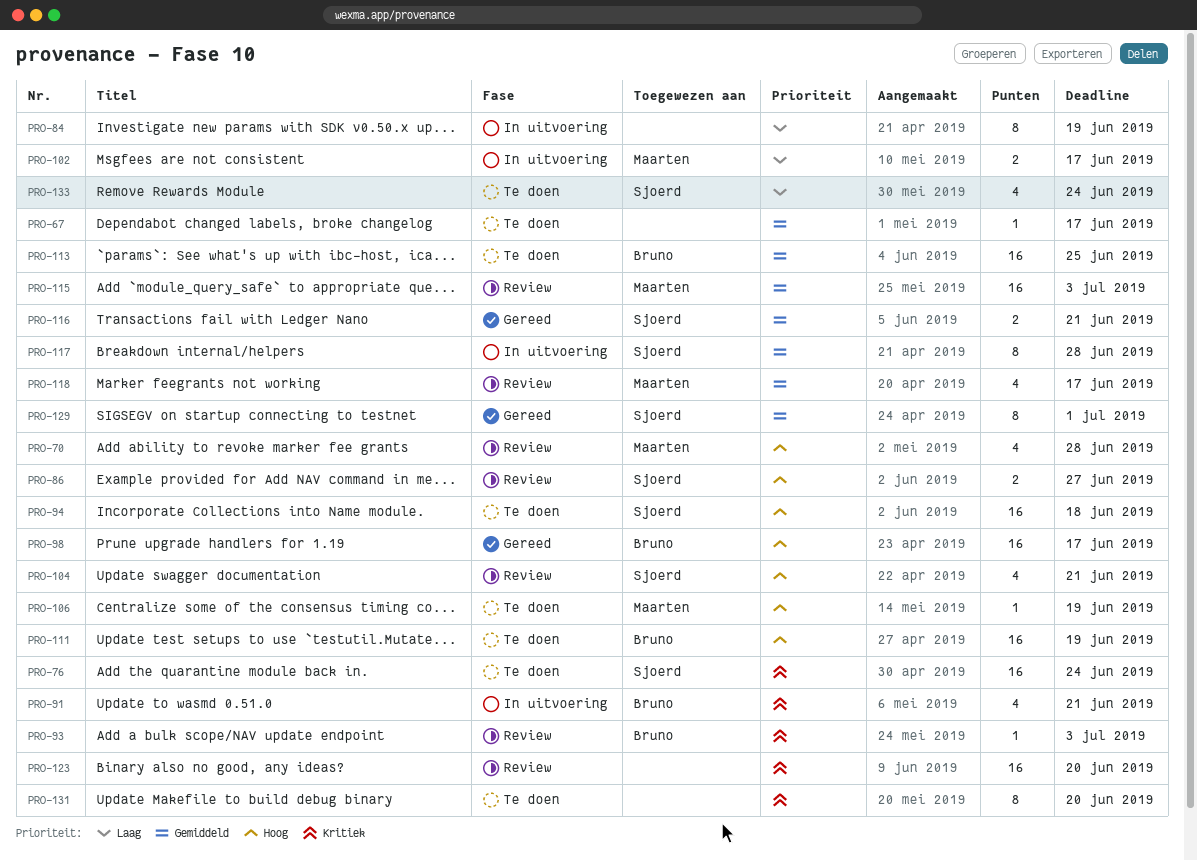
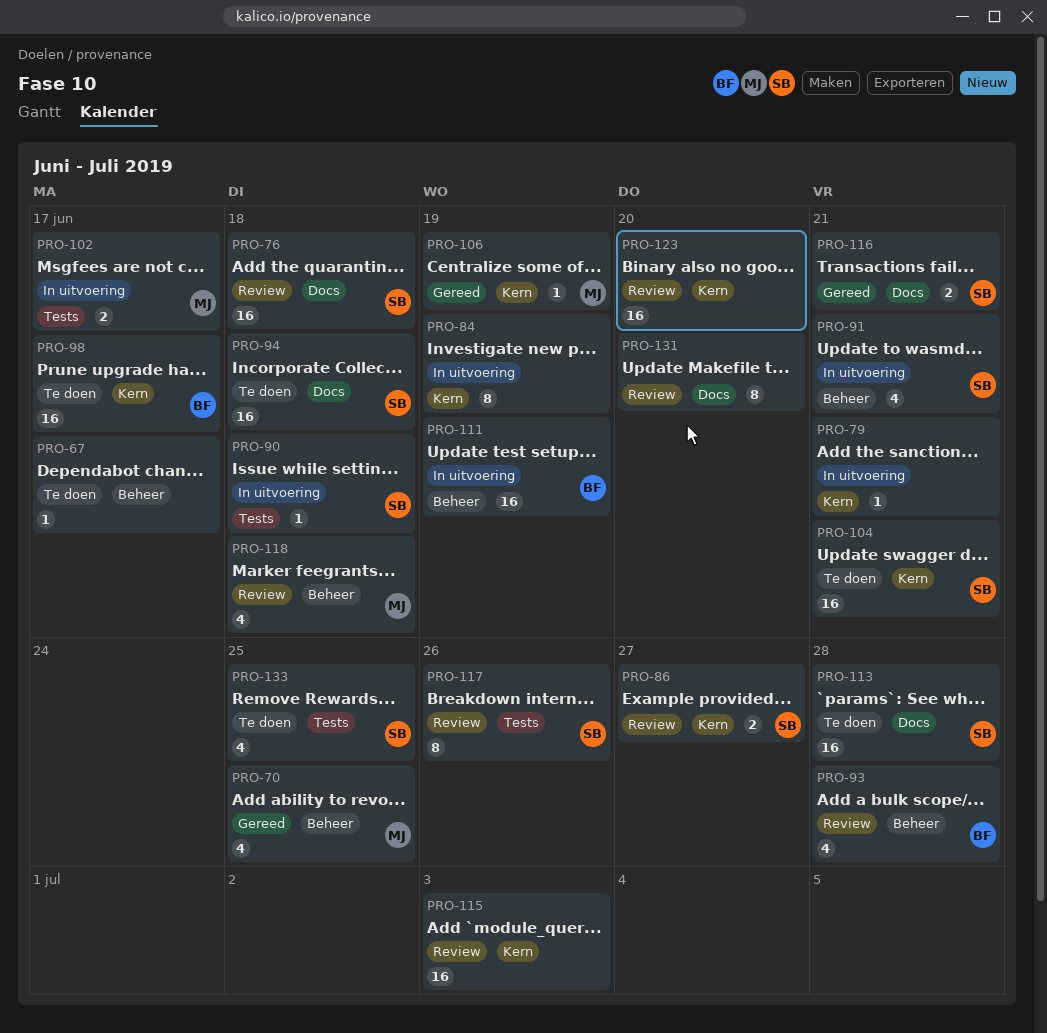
PRO-70, status: Review -> Gereed
PRO-70, due: Jun 28 -> Jun 25
PRO-76, status: Te doen -> Review
PRO-76, due: Jun 24 -> Jun 18
PRO-79: none -> present
PRO-90: none -> present
PRO-91, owner: Bruno -> Sjoerd
PRO-93, estimate: 1 -> 4
PRO-93, due: Jul 3 -> Jun 28
PRO-98, status: Gereed -> Te doen
PRO-104, status: Review -> Te doen
PRO-104, estimate: 4 -> 16
PRO-106, status: Te doen -> Gereed
PRO-111, status: Te doen -> In uitvoering
PRO-113, owner: Bruno -> Sjoerd
PRO-113, due: Jun 25 -> Jun 28
PRO-115, owner: Maarten -> none
PRO-117, status: In uitvoering -> Review
PRO-117, due: Jun 28 -> Jun 26
PRO-118, due: Jun 17 -> Jun 18
PRO-129: present -> none
PRO-131, status: Te doen -> Review
PRO-133, due: Jun 24 -> Jun 25

